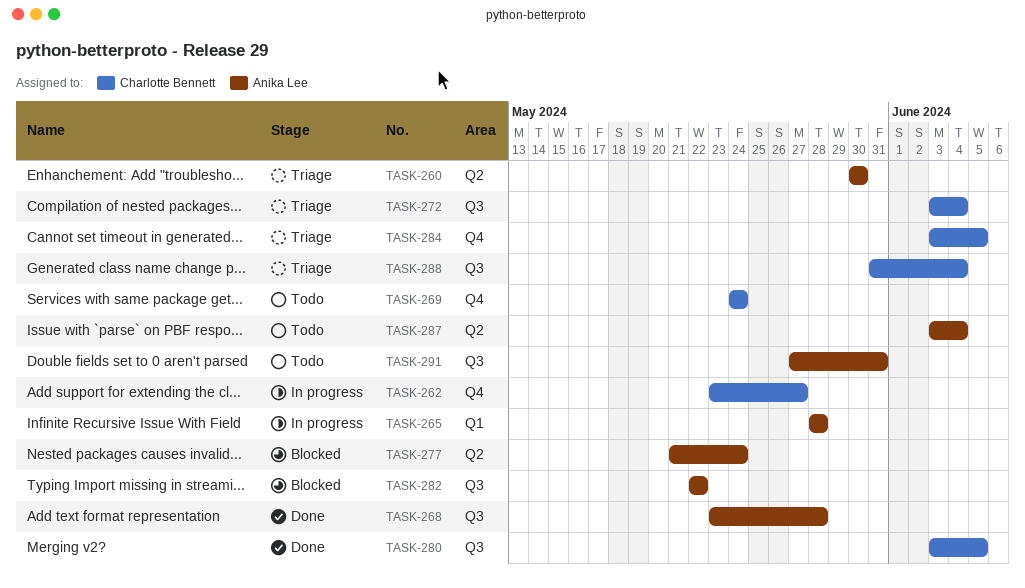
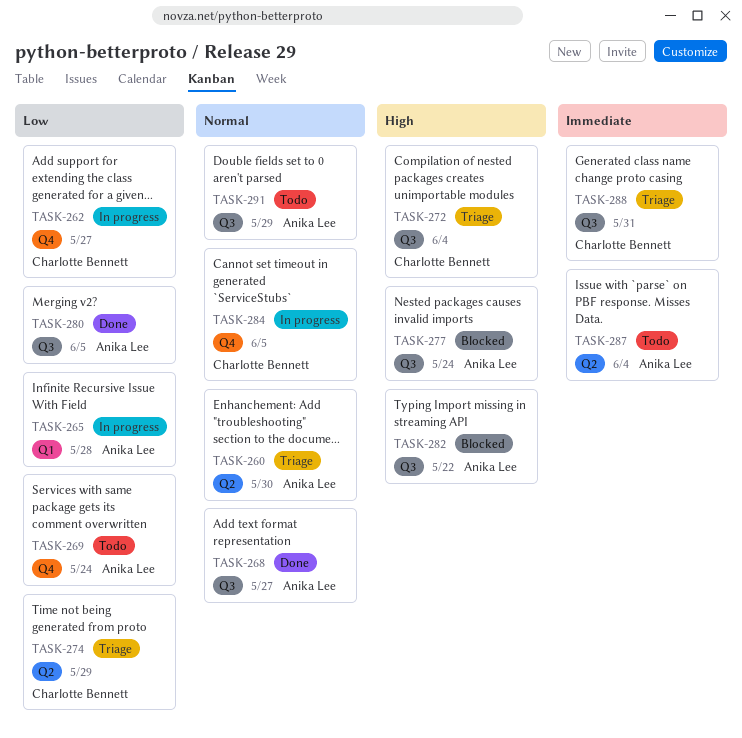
TASK-268, due: May 28 -> May 27
TASK-269, owner: Charlotte Bennett -> Anika Lee
TASK-274: none -> present
TASK-277, label: Q2 -> Q3
TASK-280, owner: Charlotte Bennett -> Anika Lee
TASK-284, status: Triage -> In progress
TASK-288, due: Jun 4 -> May 31
TASK-291, due: May 31 -> May 29

